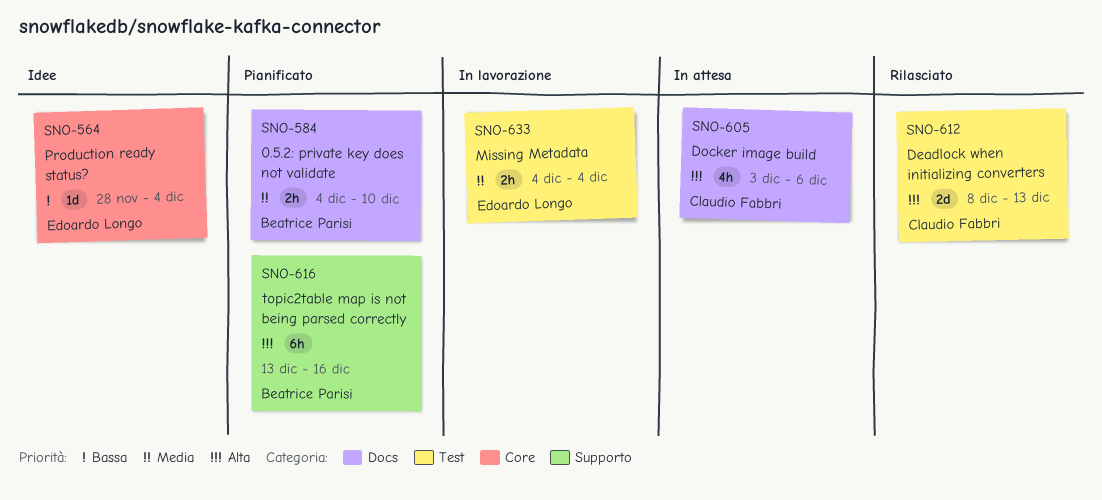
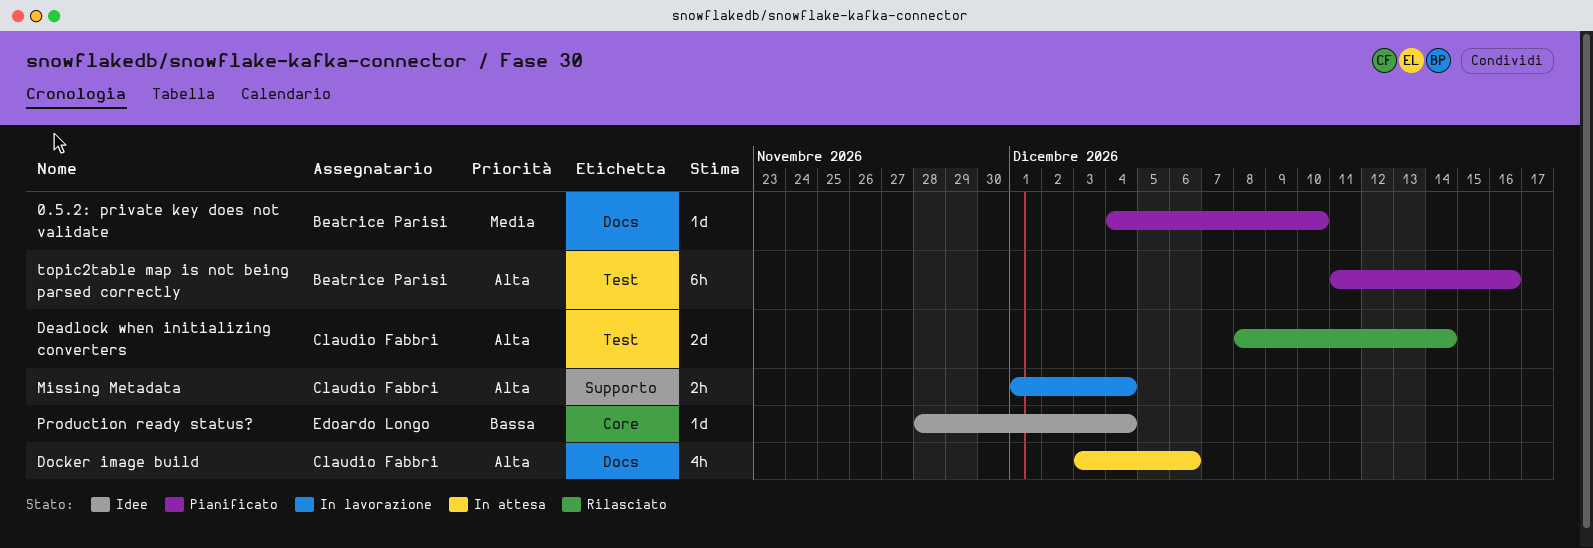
0.5.2: private key does not validate, estimate: 2h -> 1d
Deadlock when initializing converters, due: Dec 13 -> Dec 14
Missing Metadata, owner: Edoardo Longo -> Claudio Fabbri
Missing Metadata, priority: Media -> Alta
Missing Metadata, label: Test -> Supporto
Missing Metadata, start: Dec 4 -> Dec 1
topic2table map is not being parsed correctly, label: Supporto -> Test
topic2table map is not being parsed correctly, start: Dec 13 -> Dec 11

